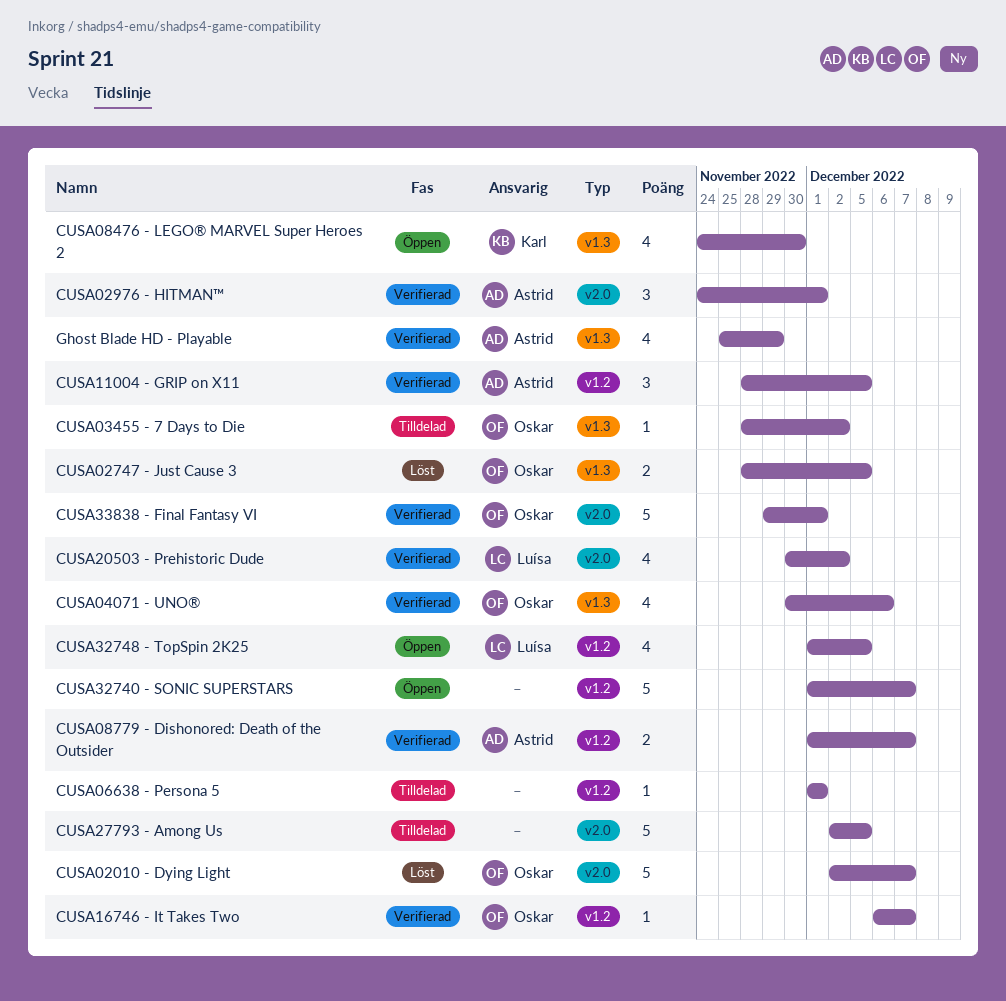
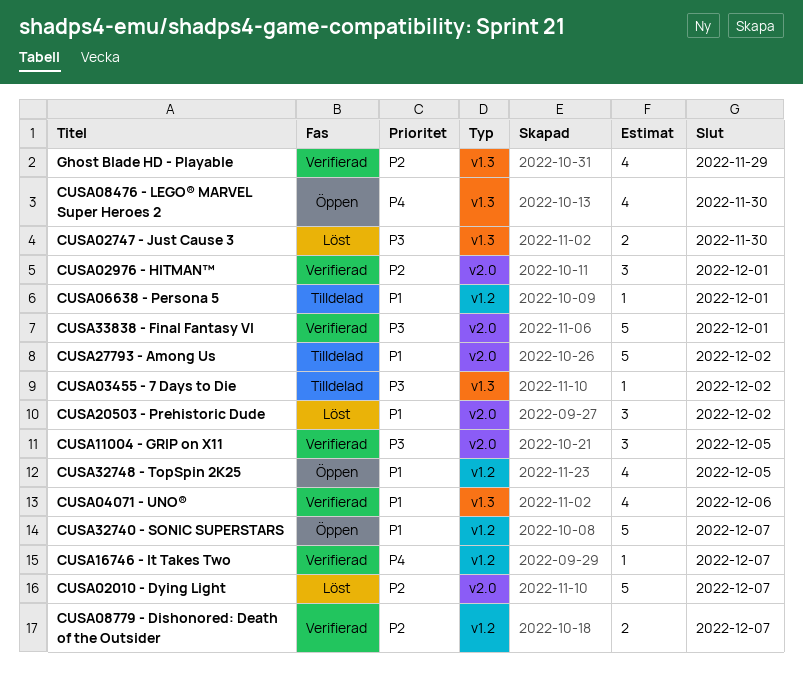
CUSA02747 - Just Cause 3, due: Dec 5 -> Nov 30
CUSA11004 - GRIP on X11, label: v1.2 -> v2.0
CUSA20503 - Prehistoric Dude, status: Verifierad -> Löst
CUSA20503 - Prehistoric Dude, estimate: 4 -> 3
CUSA27793 - Among Us, due: Dec 5 -> Dec 2

